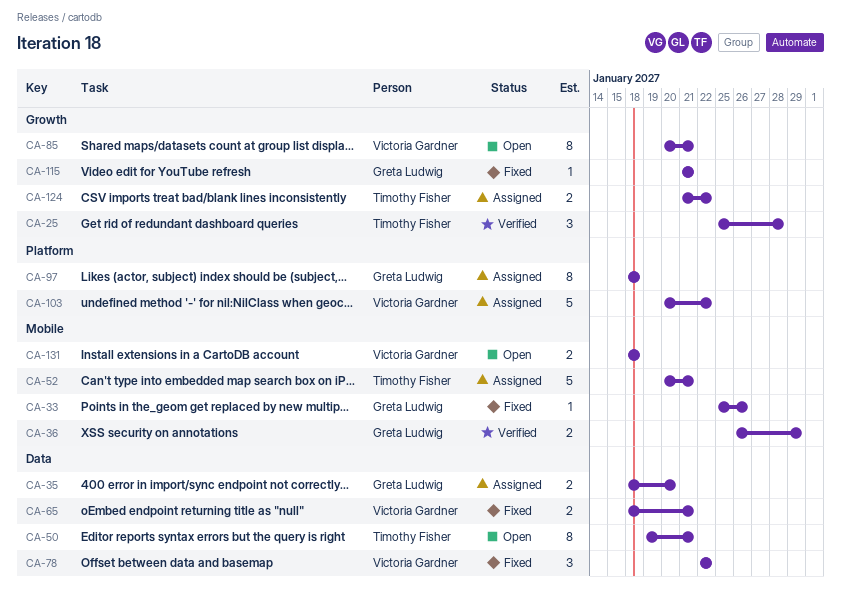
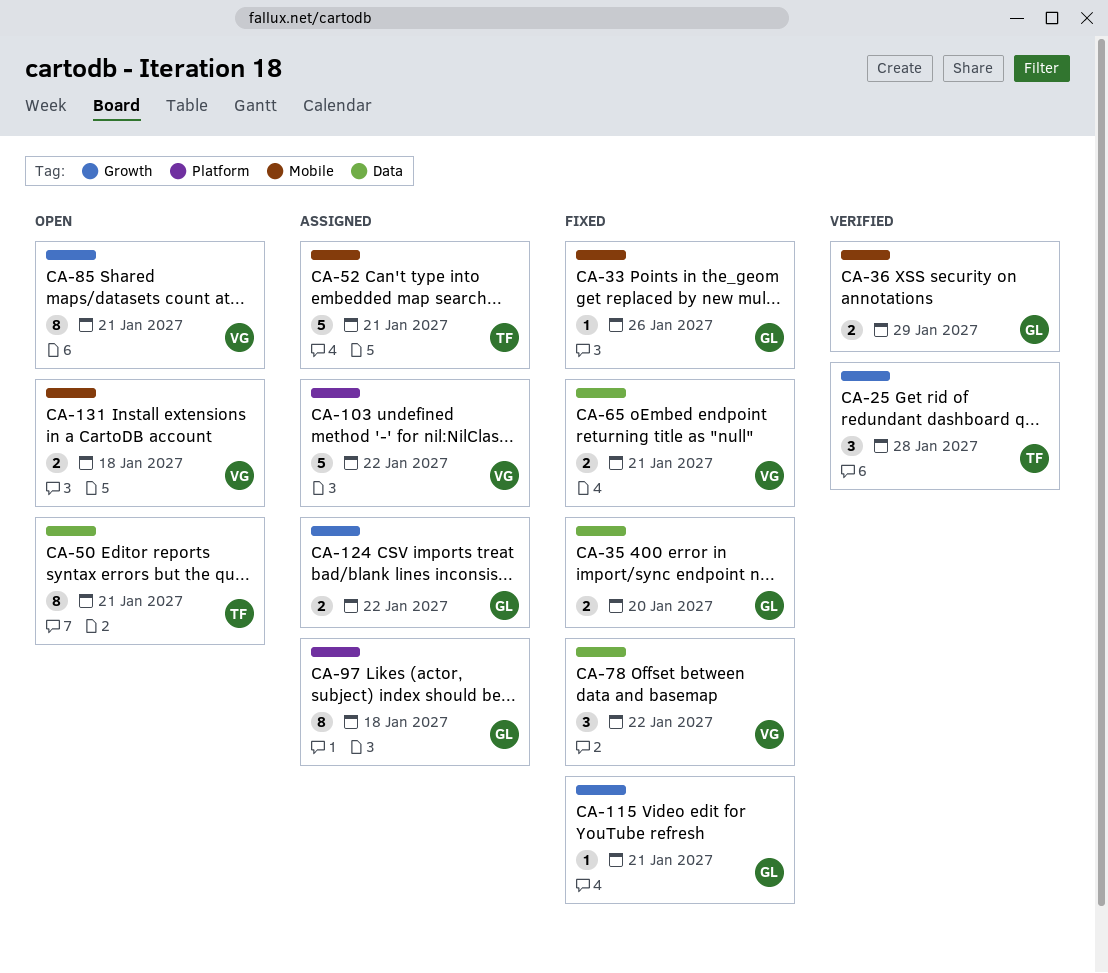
CA-35, status: Assigned -> Fixed
CA-124, owner: Timothy Fisher -> Greta Ludwig

